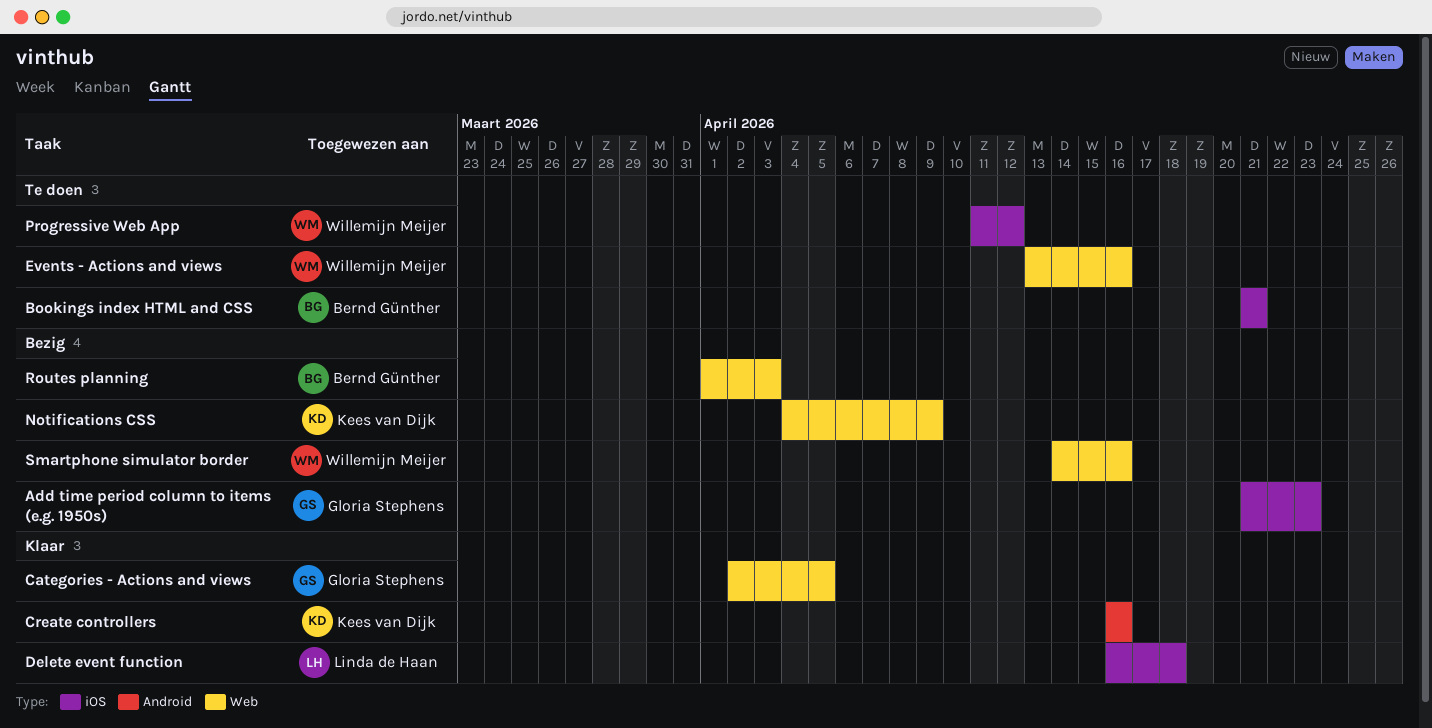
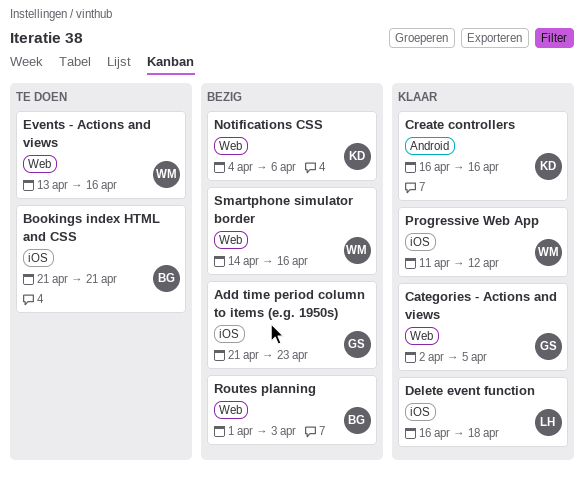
Notifications CSS, due: Apr 9 -> Apr 6
Progressive Web App, status: Te doen -> Klaar

